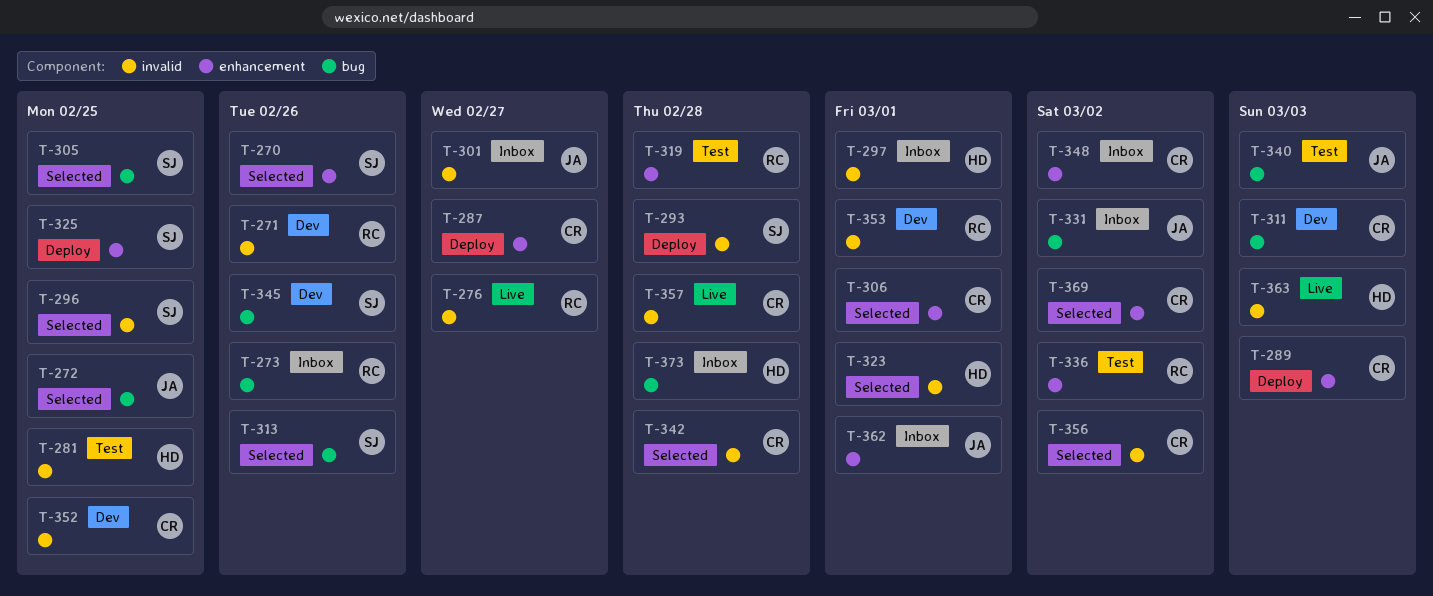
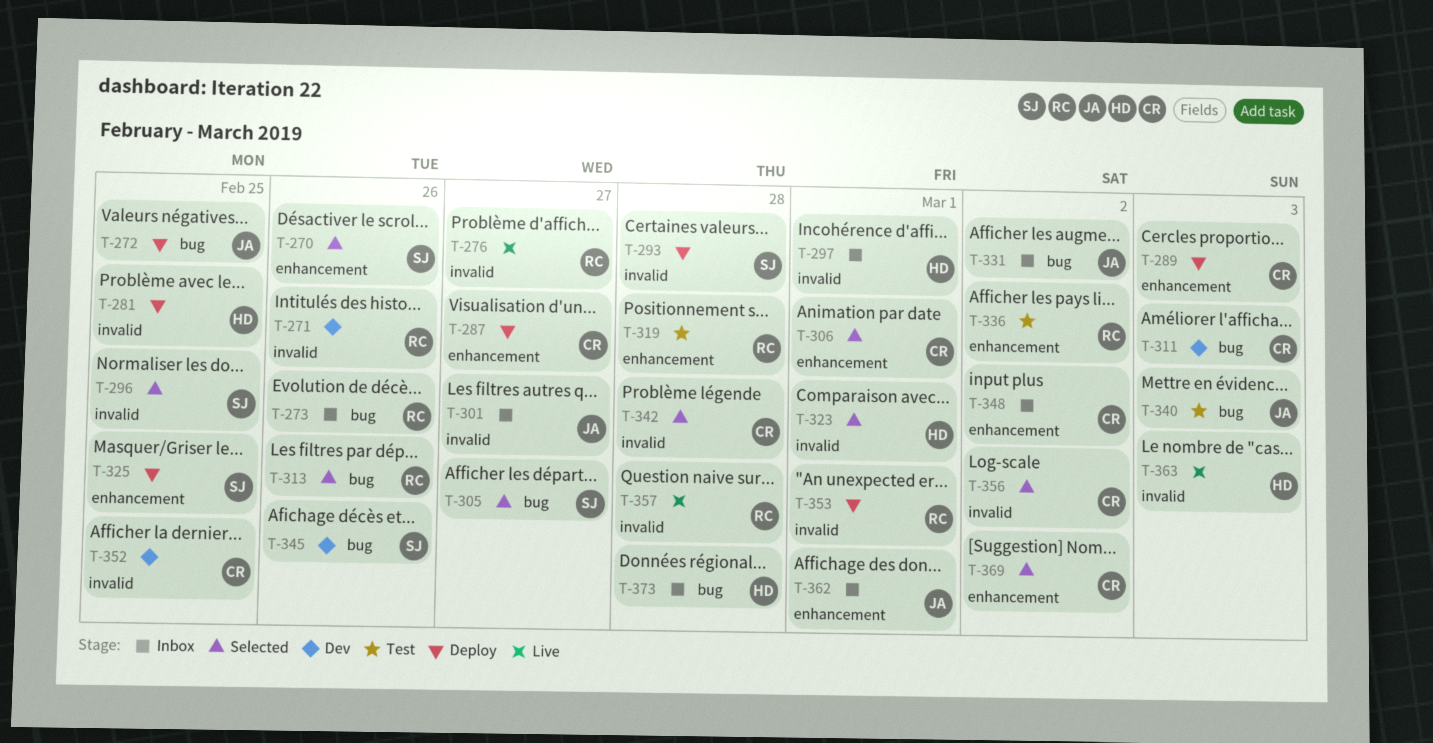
T-272, status: Selected -> Deploy
T-281, status: Test -> Deploy
T-305, due: Feb 25 -> Feb 27
T-313, owner: SJ -> RC
T-353, status: Dev -> Deploy
T-357, owner: CR -> RC

